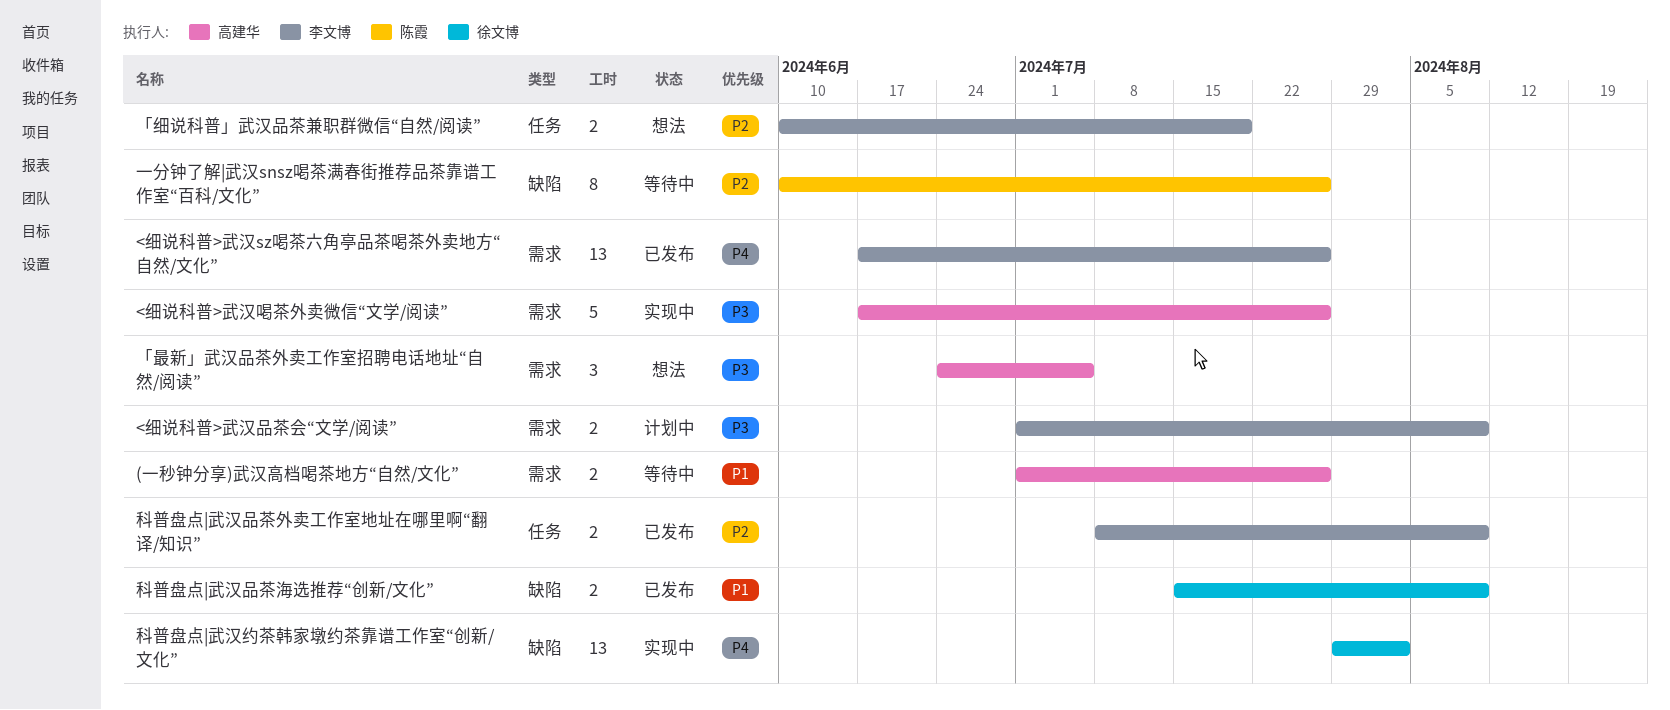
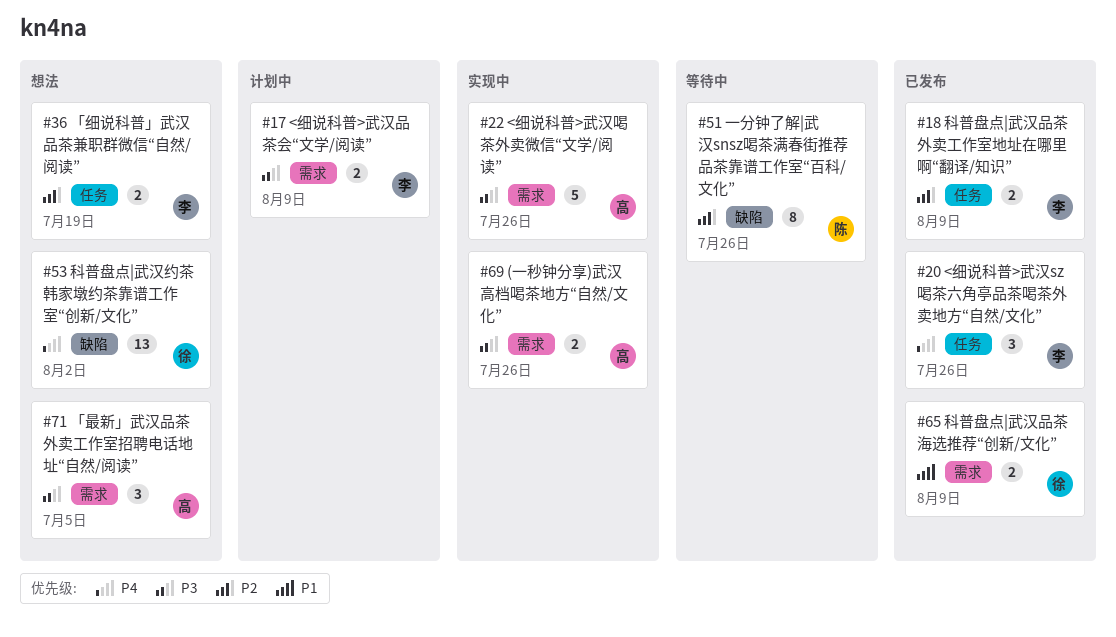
(一秒钟分享)武汉高档喝茶地方“自然/文化”, status: 等待中 -> 实现中
(一秒钟分享)武汉高档喝茶地方“自然/文化”, priority: P1 -> P3
<细说科普>武汉sz喝茶六角亭品茶喝茶外卖地方“自然/文化”, label: 需求 -> 任务
<细说科普>武汉sz喝茶六角亭品茶喝茶外卖地方“自然/文化”, estimate: 13 -> 3
科普盘点|武汉品茶海选推荐“创新/文化”, label: 缺陷 -> 需求
科普盘点|武汉约茶韩家墩约茶靠谱工作室“创新/文化”, status: 实现中 -> 想法

